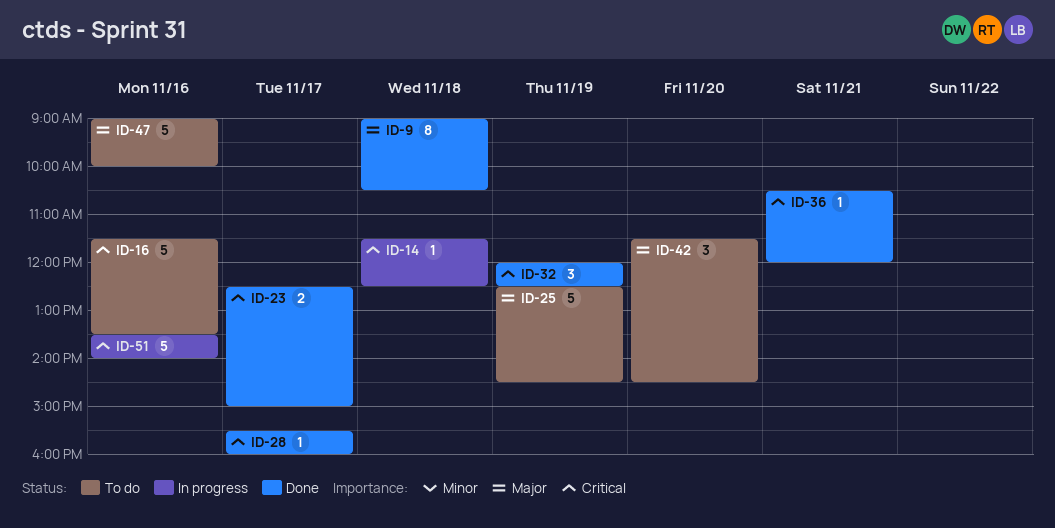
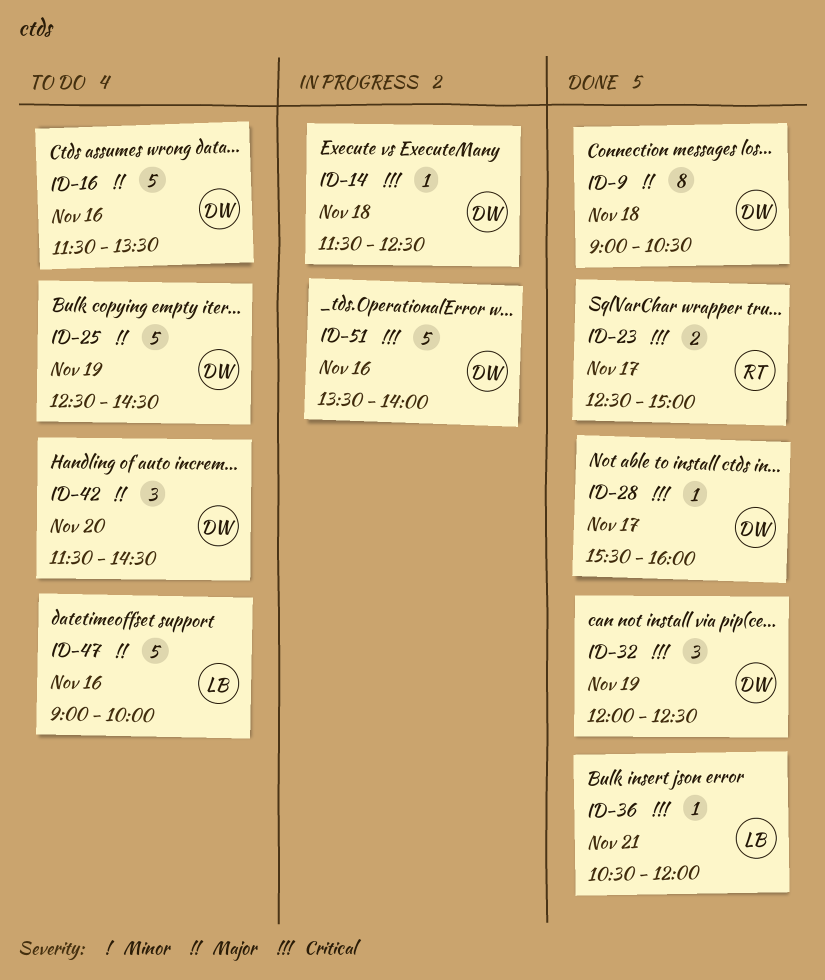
ID-16, priority: Critical -> Major

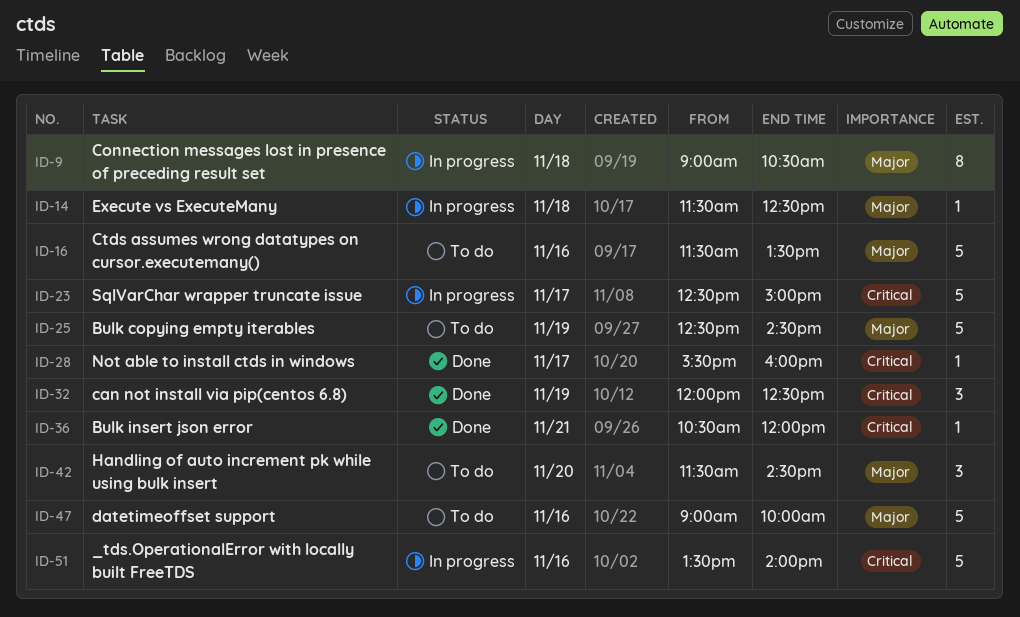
ID-9, status: Done -> In progress
ID-14, priority: Critical -> Major
ID-23, status: Done -> In progress
ID-23, estimate: 2 -> 5

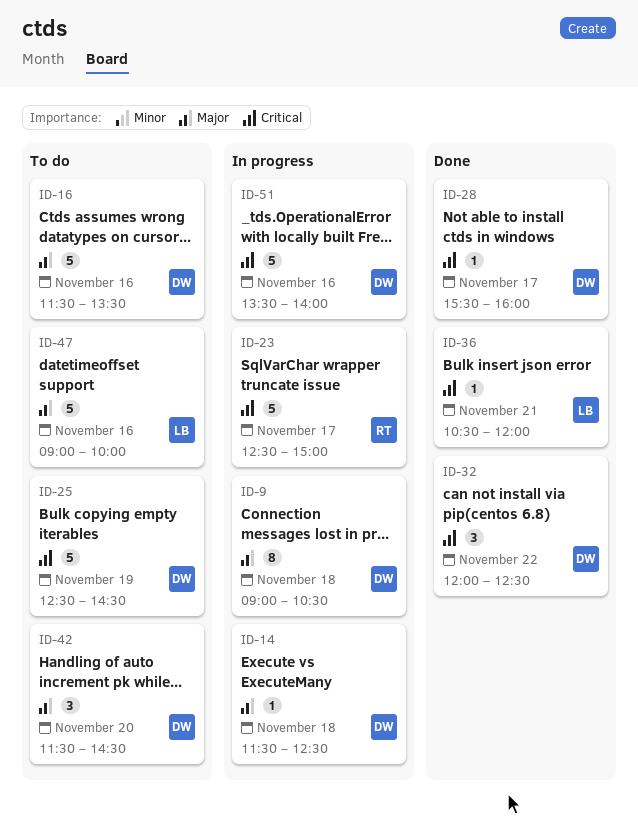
ID-25, priority: Major -> Critical
ID-32, day: Nov 19 -> Nov 22

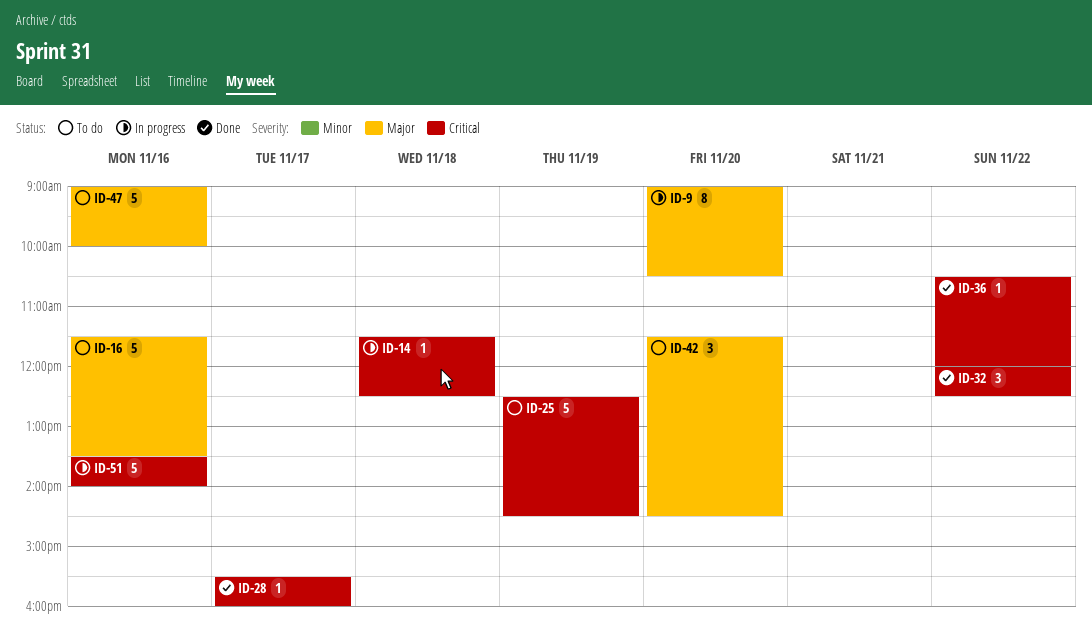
ID-9, day: Nov 18 -> Nov 20
ID-14, priority: Major -> Critical
ID-23: present -> none
ID-36, day: Nov 21 -> Nov 22

